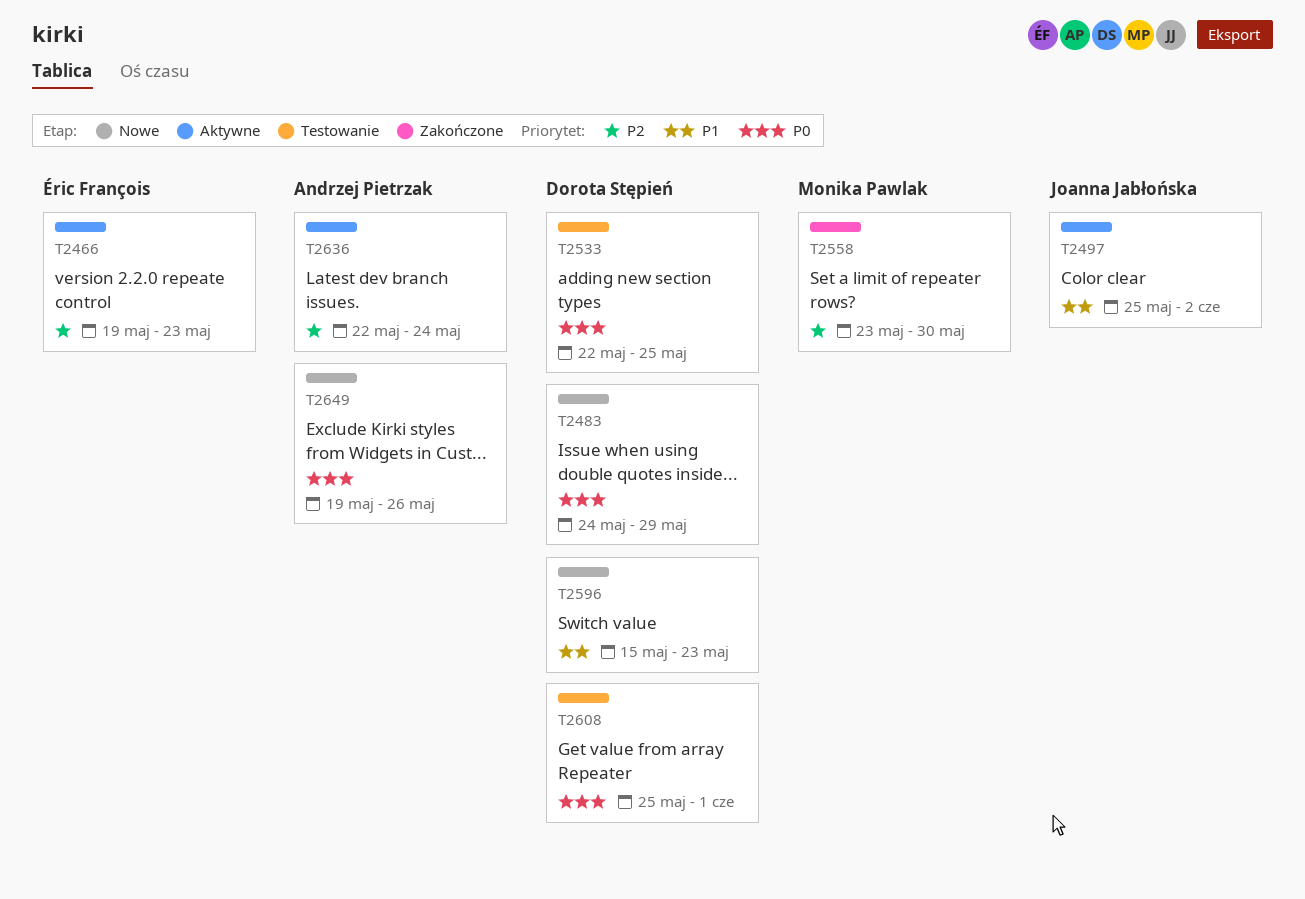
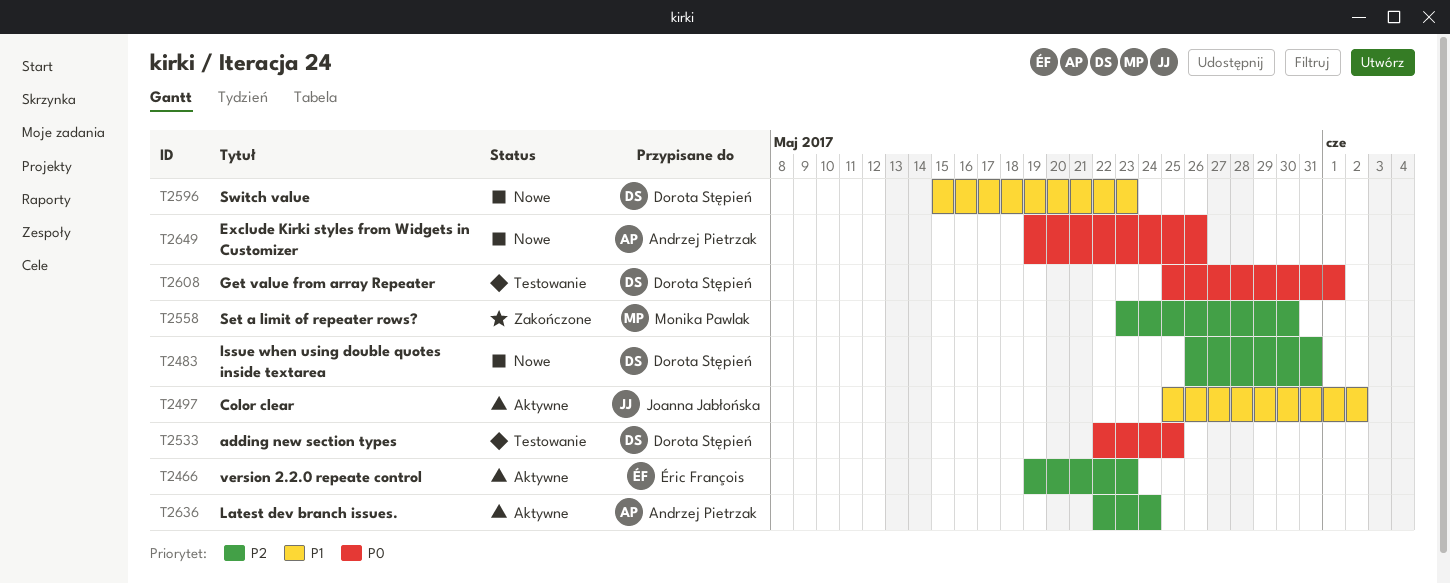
T2483, priority: P0 -> P2
T2483, start: May 24 -> May 26
T2483, due: May 29 -> May 31

